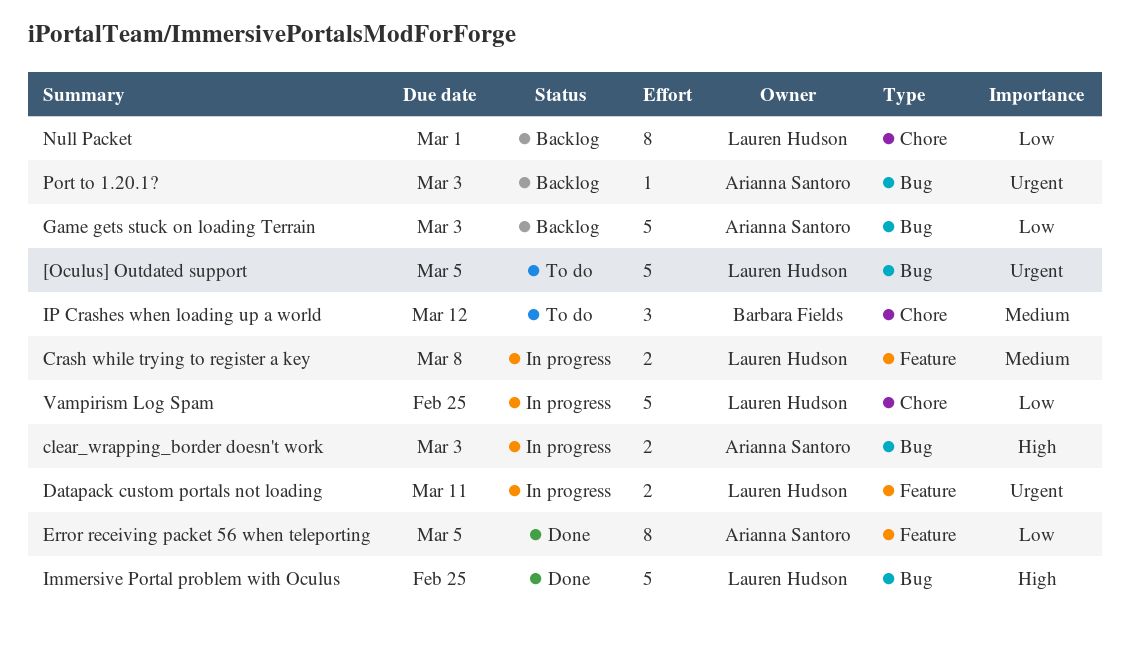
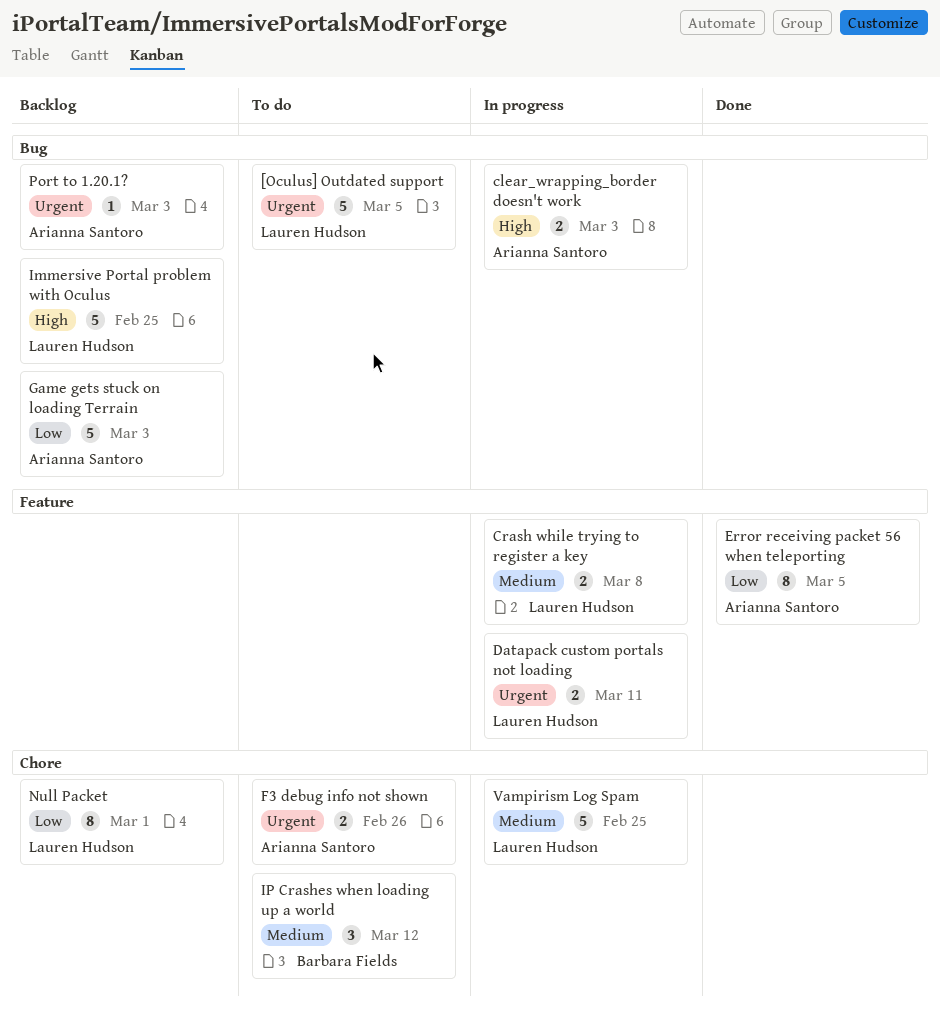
F3 debug info not shown: none -> present
Immersive Portal problem with Oculus, status: Done -> Backlog
Vampirism Log Spam, priority: Low -> Medium

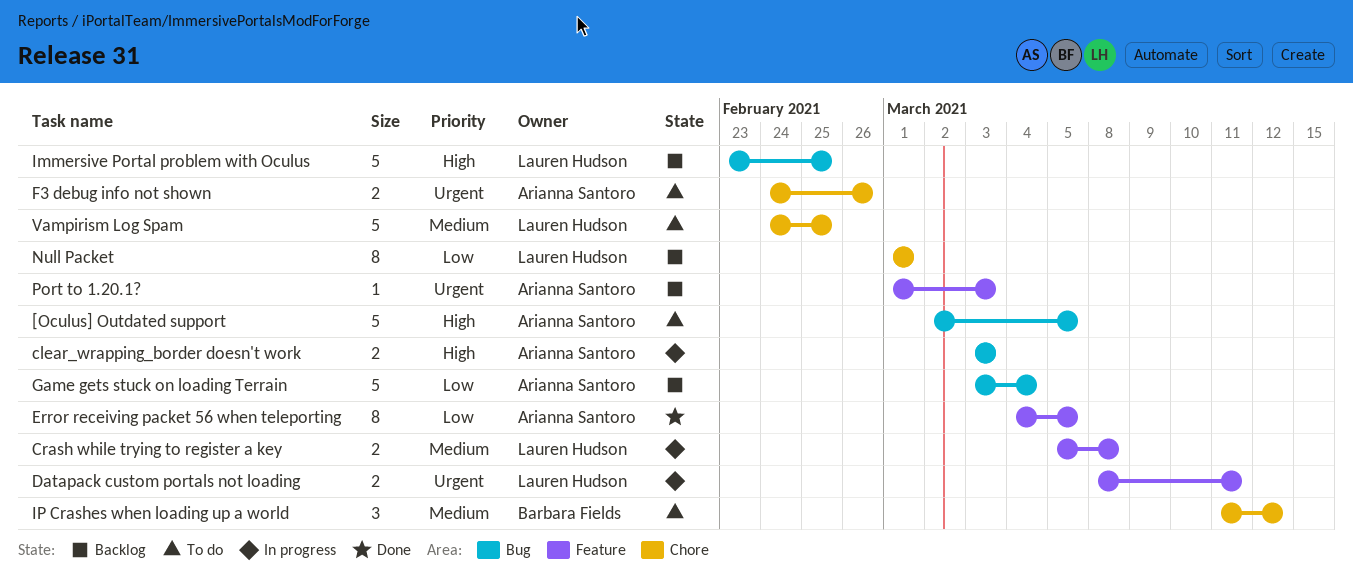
[Oculus] Outdated support, owner: Lauren Hudson -> Arianna Santoro
[Oculus] Outdated support, priority: Urgent -> High
Game gets stuck on loading Terrain, due: Mar 3 -> Mar 4
Port to 1.20.1?, label: Bug -> Feature
Vampirism Log Spam, status: In progress -> To do

